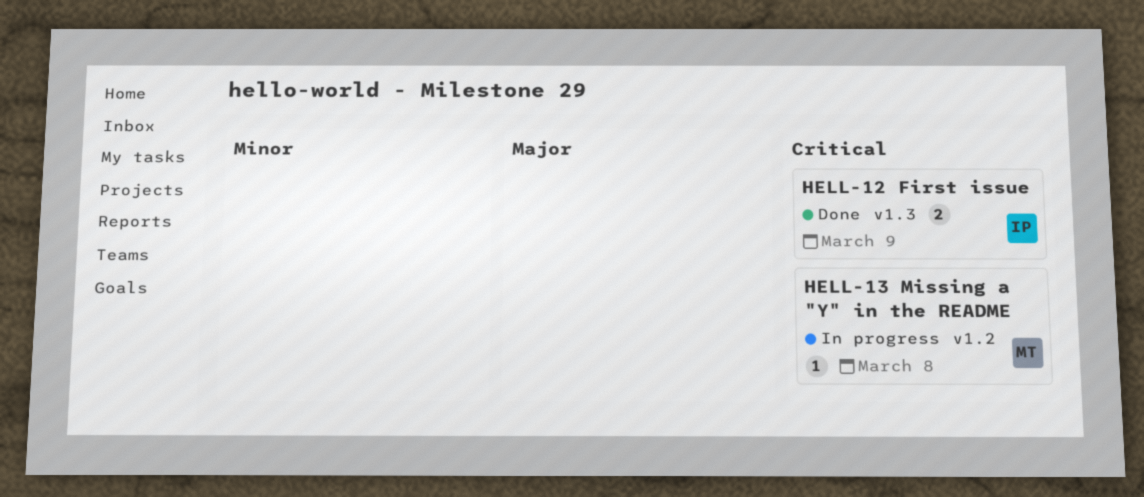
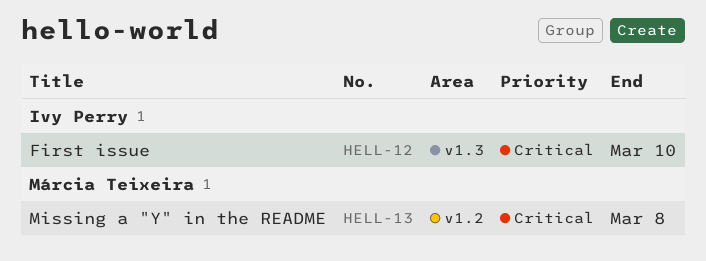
HELL-12, due: Mar 9 -> Mar 10

